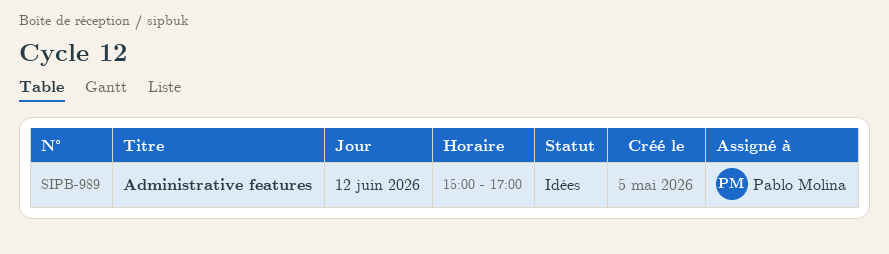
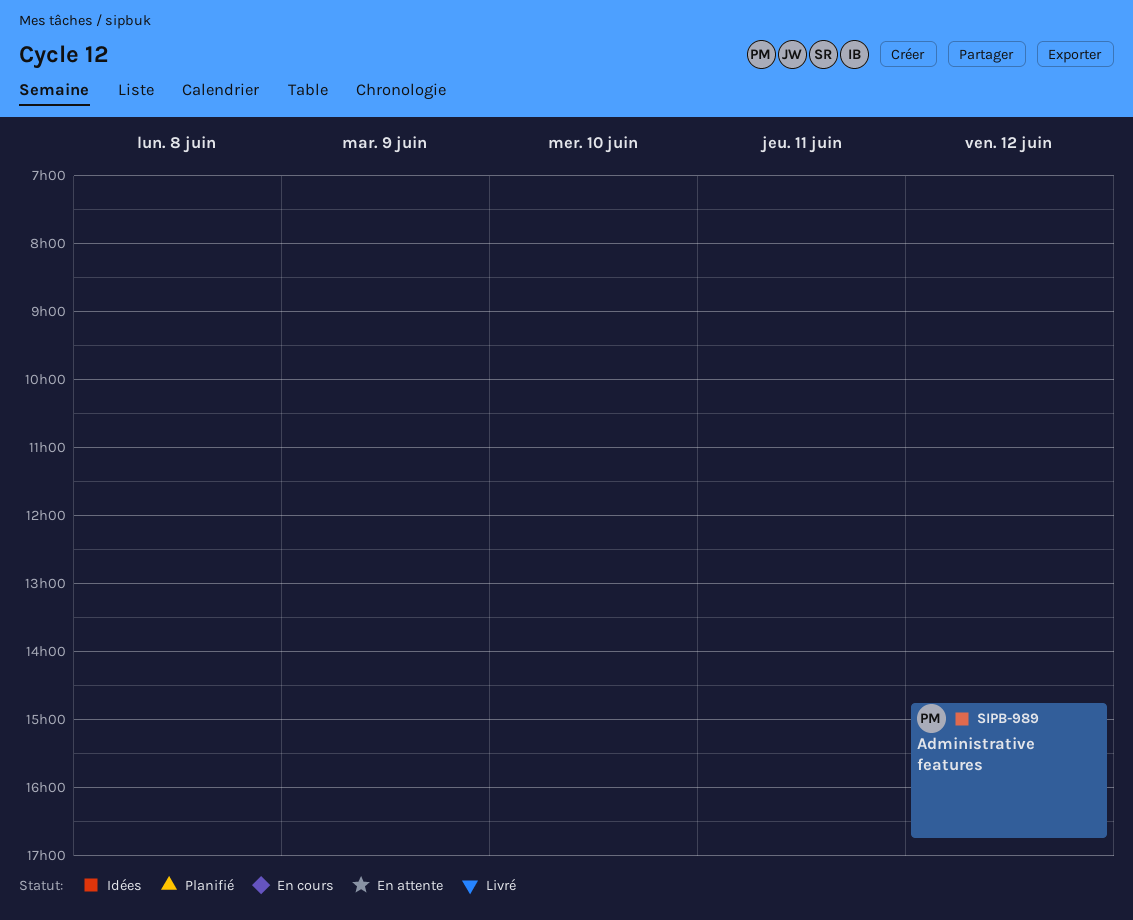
SIPB-989, begins: 15:00 -> 14:45
SIPB-989, ends: 17:00 -> 16:45

